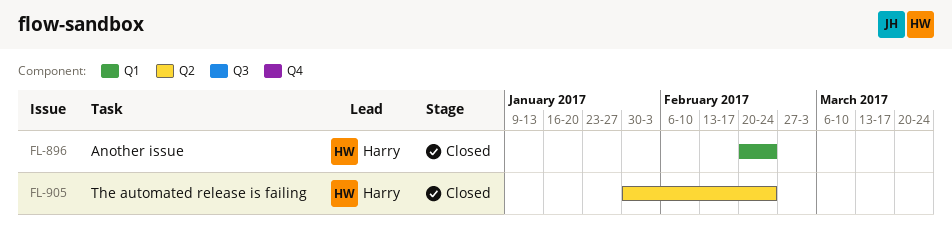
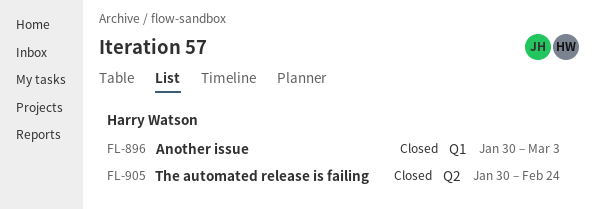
FL-896, start: Feb 20 -> Jan 30
FL-896, due: Feb 24 -> Mar 3

